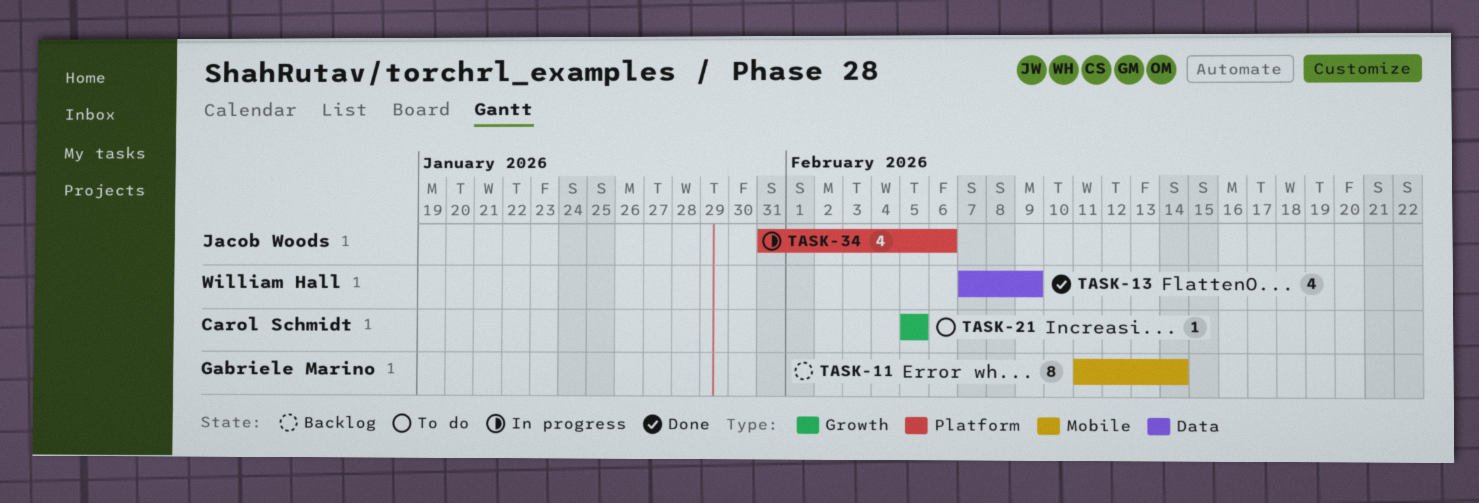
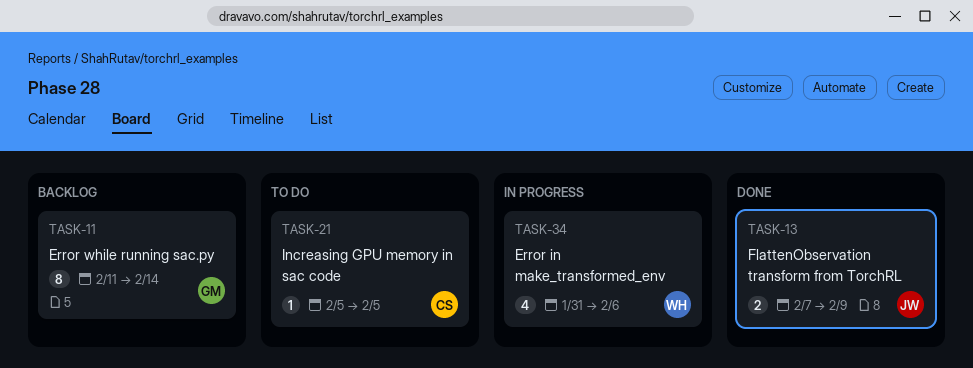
TASK-13, owner: William Hall -> Jacob Woods
TASK-13, estimate: 4 -> 2
TASK-34, owner: Jacob Woods -> William Hall

